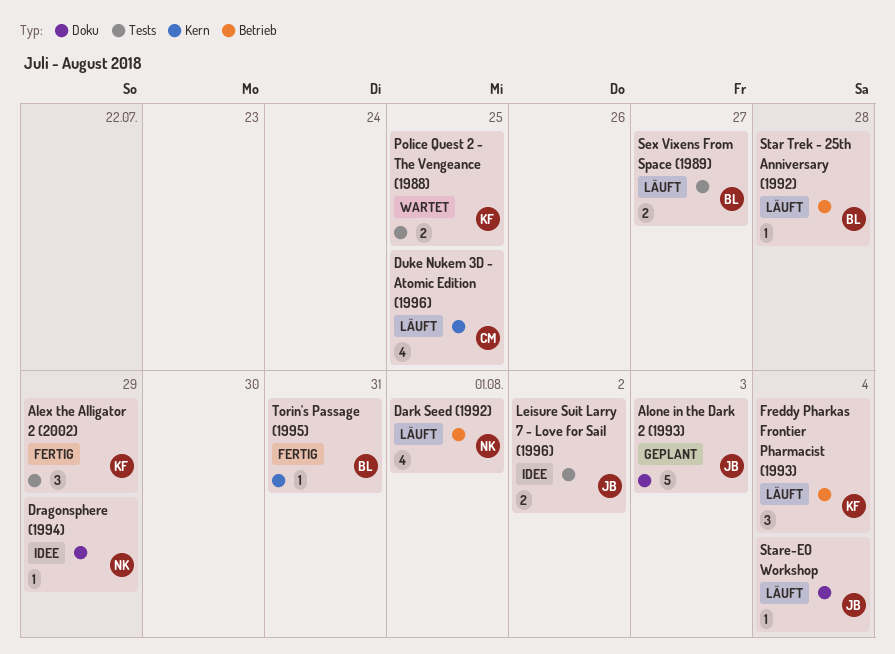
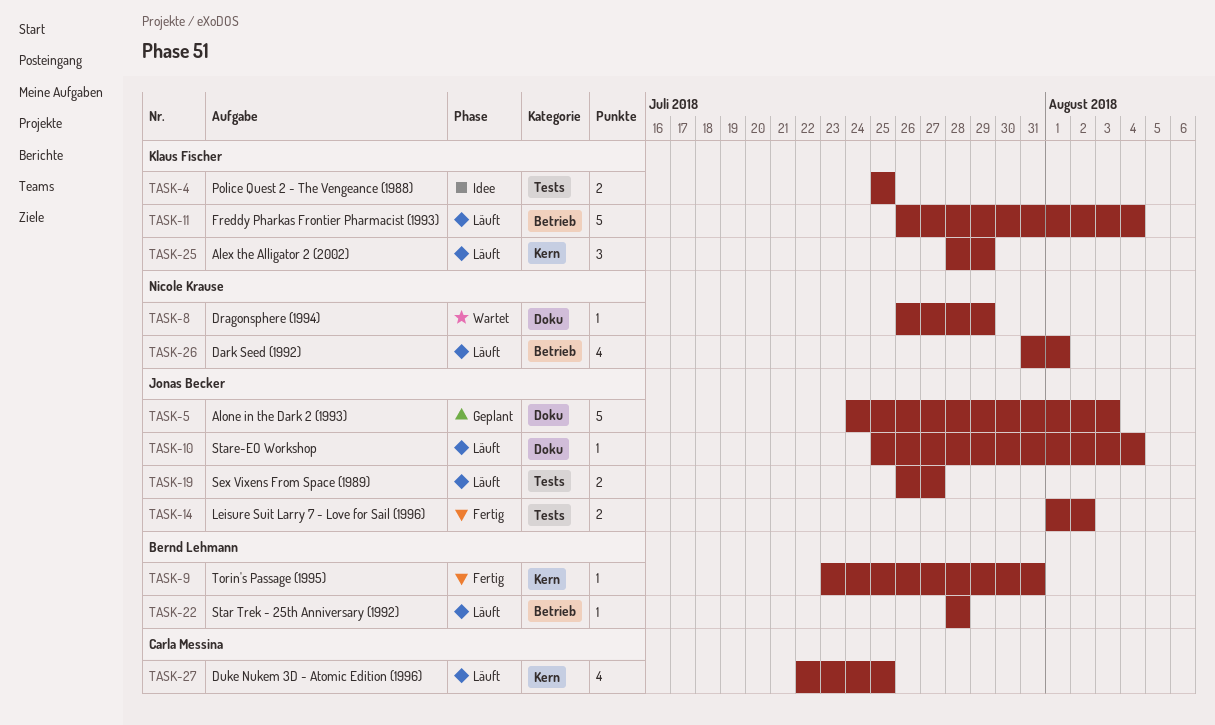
Alex the Alligator 2 (2002), status: Fertig -> Läuft
Alex the Alligator 2 (2002), label: Tests -> Kern
Dragonsphere (1994), status: Idee -> Wartet
Freddy Pharkas Frontier Pharmacist (1993), estimate: 3 -> 5
Leisure Suit Larry 7 - Love for Sail (1996), status: Idee -> Fertig
Police Quest 2 - The Vengeance (1988), status: Wartet -> Idee
Sex Vixens From Space (1989), owner: Bernd Lehmann -> Jonas Becker

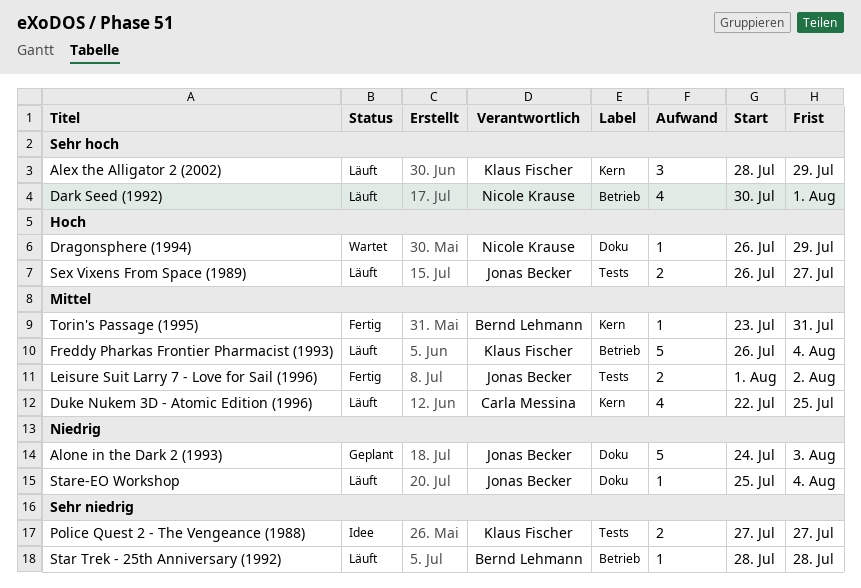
Dark Seed (1992), start: Jul 31 -> Jul 30
Police Quest 2 - The Vengeance (1988), start: Jul 25 -> Jul 27
Police Quest 2 - The Vengeance (1988), due: Jul 25 -> Jul 27

